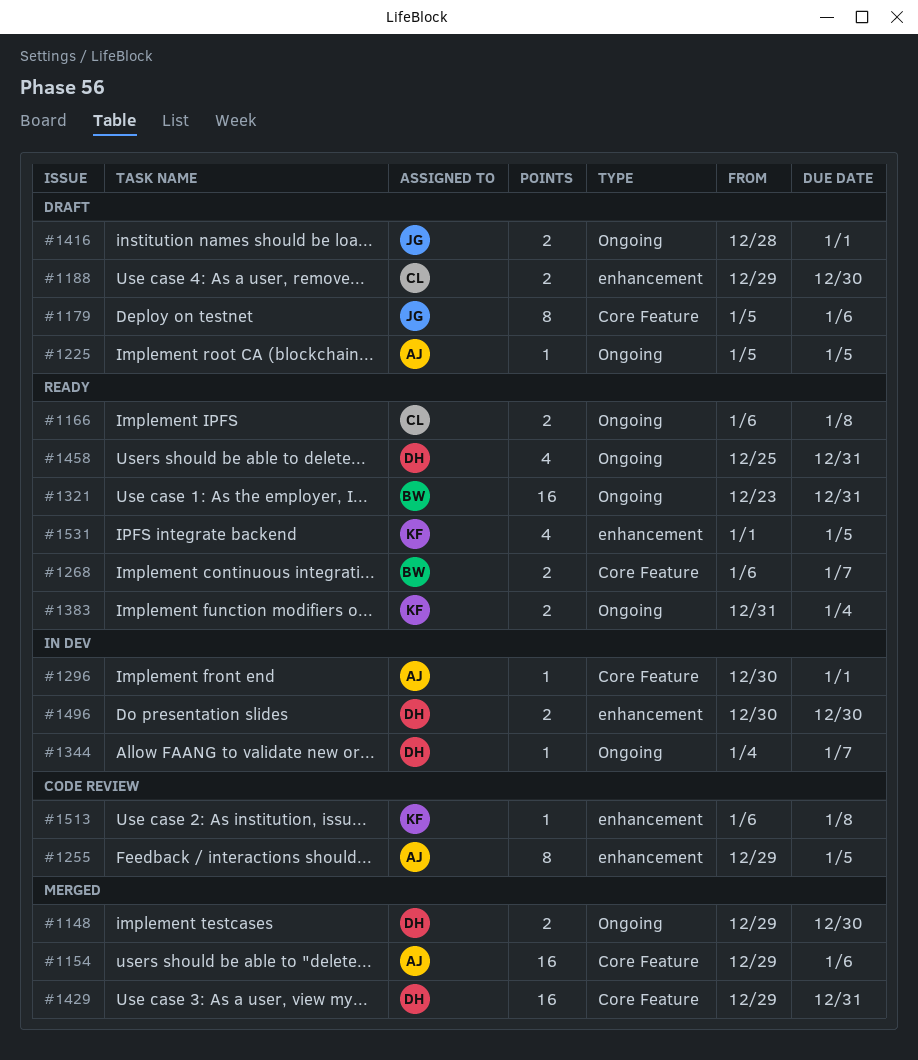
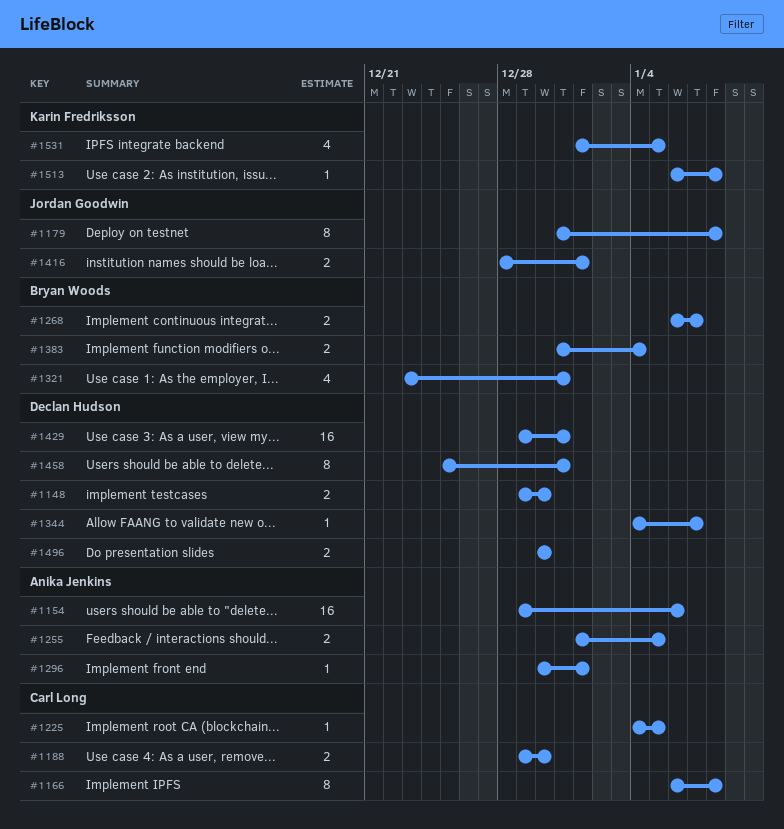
#1166, estimate: 2 -> 8
#1179, start: Jan 5 -> Dec 31
#1179, due: Jan 6 -> Jan 8
#1225, owner: Anika Jenkins -> Carl Long
#1225, start: Jan 5 -> Jan 4
#1255, estimate: 8 -> 2
#1255, start: Dec 29 -> Jan 1
#1321, estimate: 16 -> 4
#1383, owner: Karin Fredriksson -> Bryan Woods
#1458, estimate: 4 -> 8

